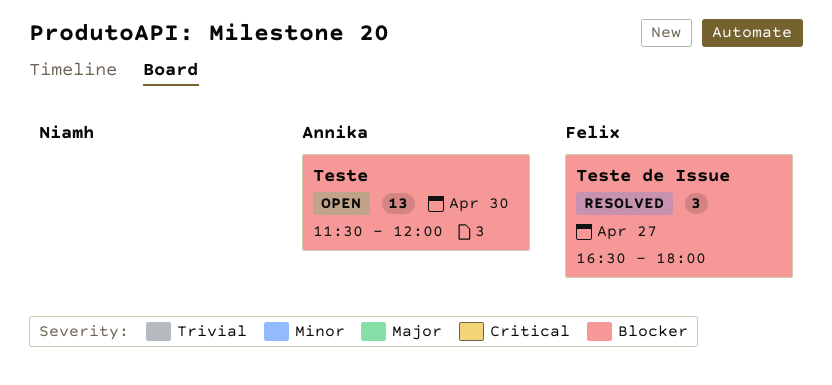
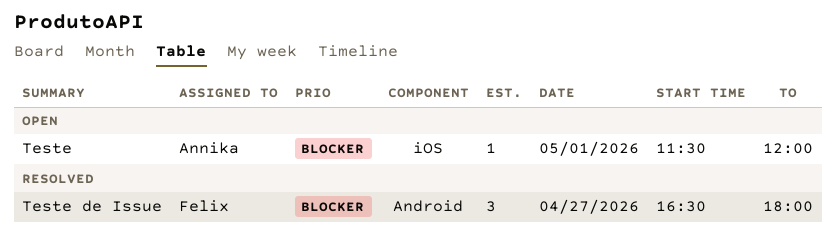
Teste, estimate: 13 -> 1
Teste, day: Apr 30 -> May 1

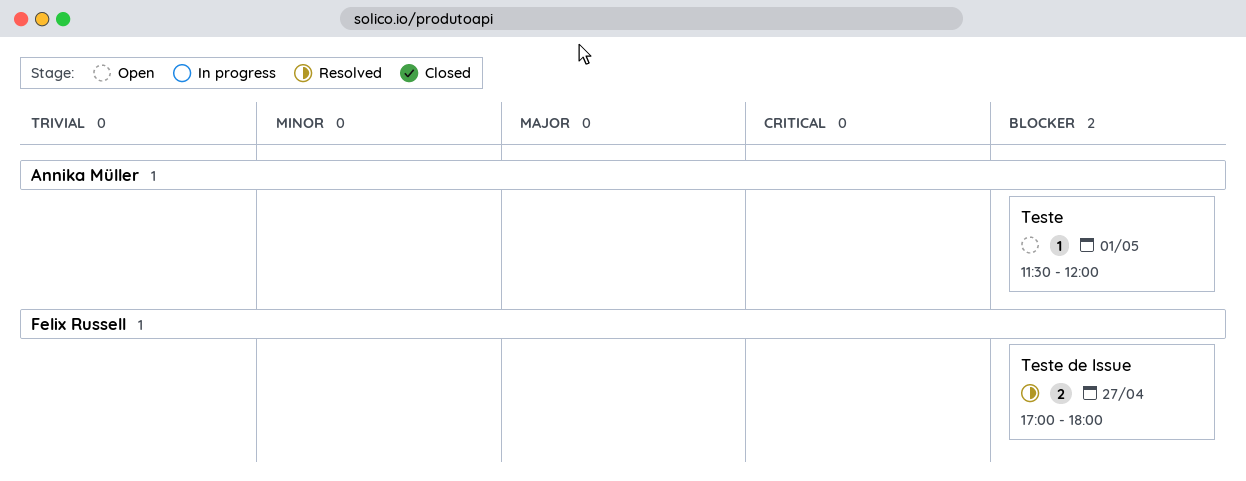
Teste de Issue, estimate: 3 -> 2
Teste de Issue, begins: 16:30 -> 17:00

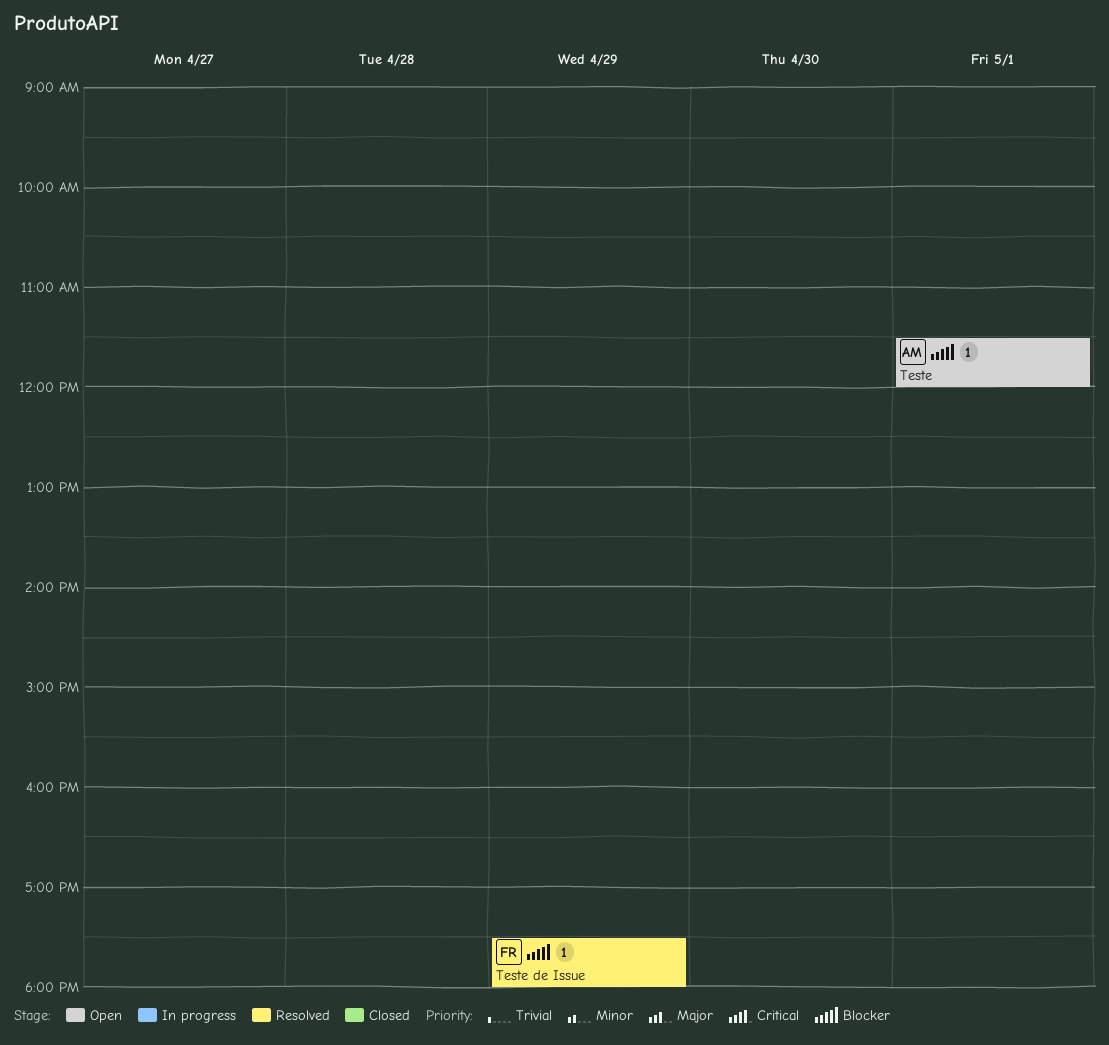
Teste de Issue, estimate: 2 -> 1
Teste de Issue, day: Apr 27 -> Apr 29
Teste de Issue, begins: 17:00 -> 17:30

